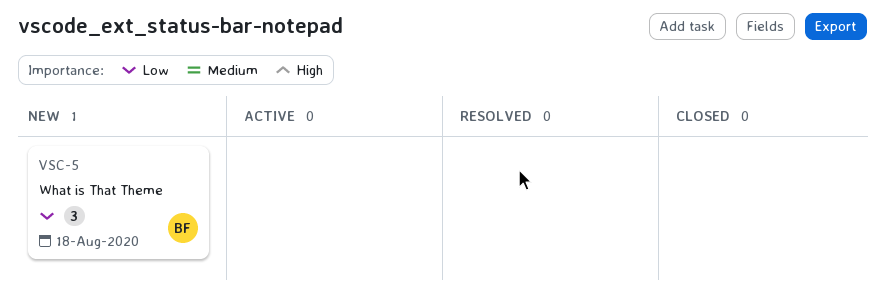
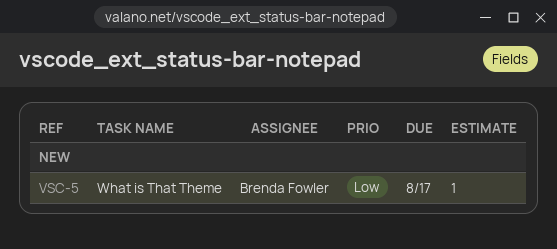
VSC-5, estimate: 3 -> 1
VSC-5, due: Aug 18 -> Aug 17

